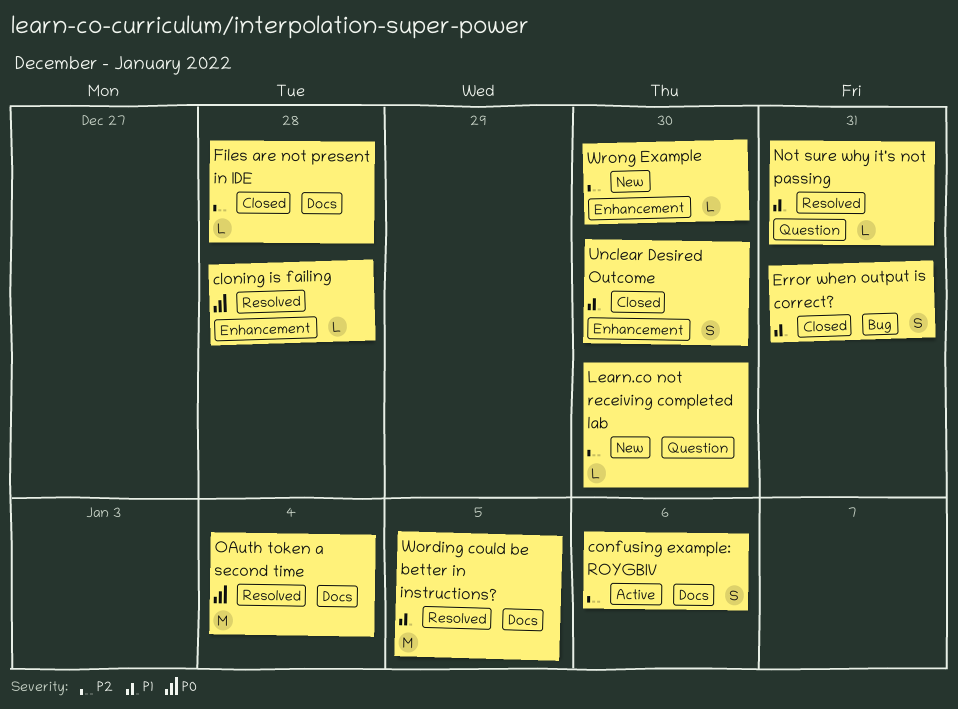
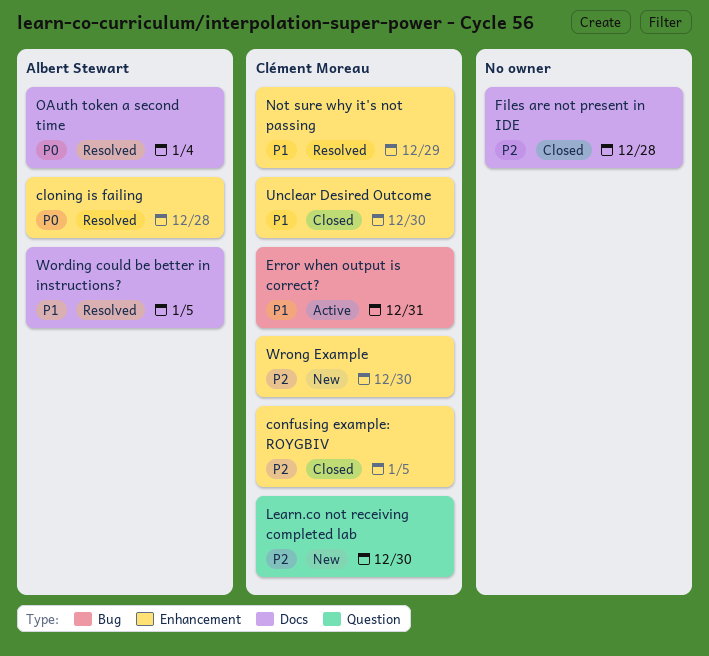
confusing example: ROYGBIV, status: Active -> Closed
confusing example: ROYGBIV, label: Docs -> Enhancement
confusing example: ROYGBIV, due: Jan 6 -> Jan 5
Error when output is correct?, status: Closed -> Active
Not sure why it's not passing, label: Question -> Enhancement
Not sure why it's not passing, due: Dec 31 -> Dec 29

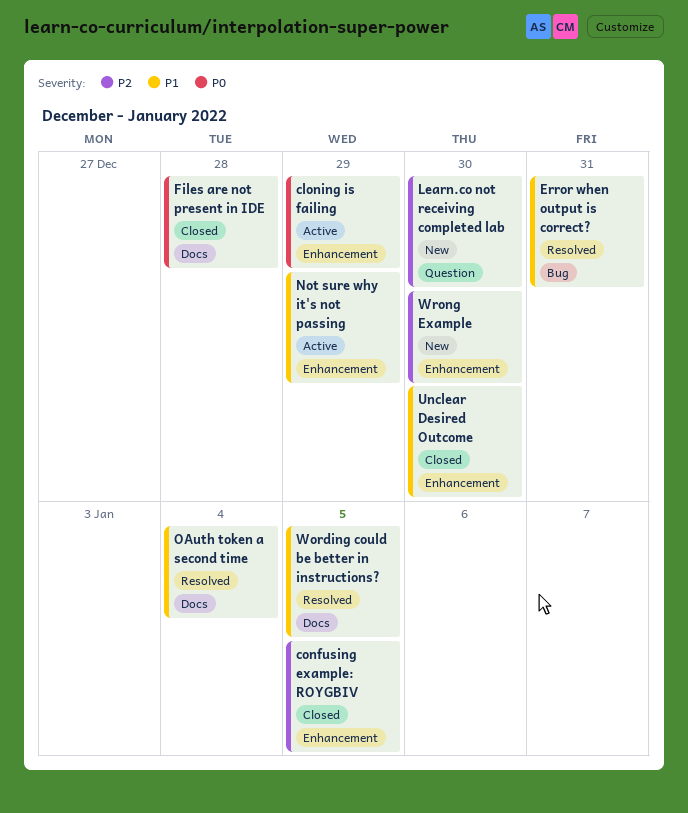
cloning is failing, status: Resolved -> Active
cloning is failing, due: Dec 28 -> Dec 29
Error when output is correct?, status: Active -> Resolved
Files are not present in IDE, priority: P2 -> P0
Not sure why it's not passing, status: Resolved -> Active
OAuth token a second time, priority: P0 -> P1

